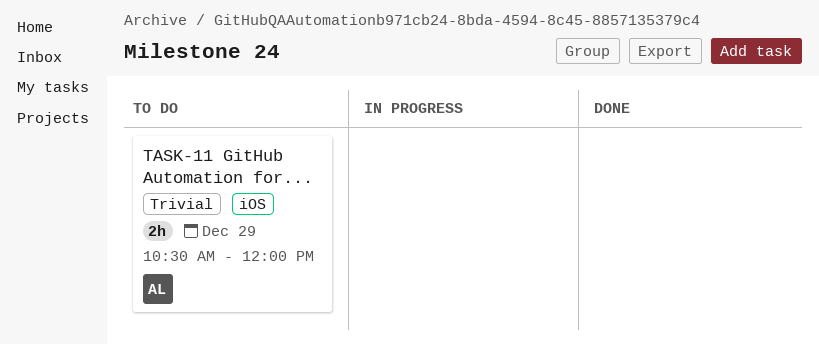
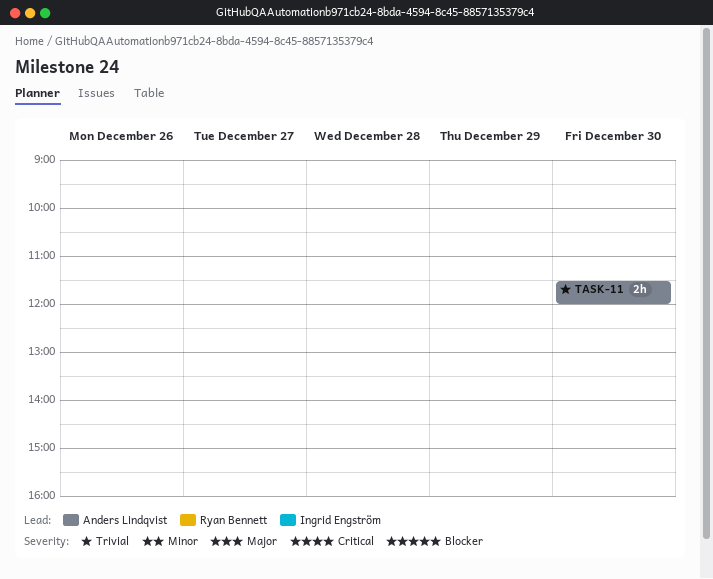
TASK-11, day: Dec 29 -> Dec 30
TASK-11, begins: 10:30 -> 11:30

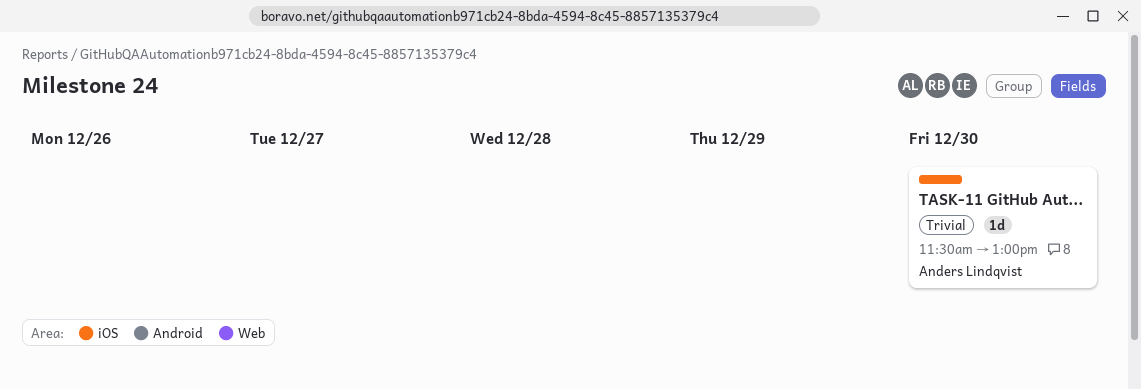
TASK-11, estimate: 2h -> 1d
TASK-11, ends: 12:00 -> 13:00

